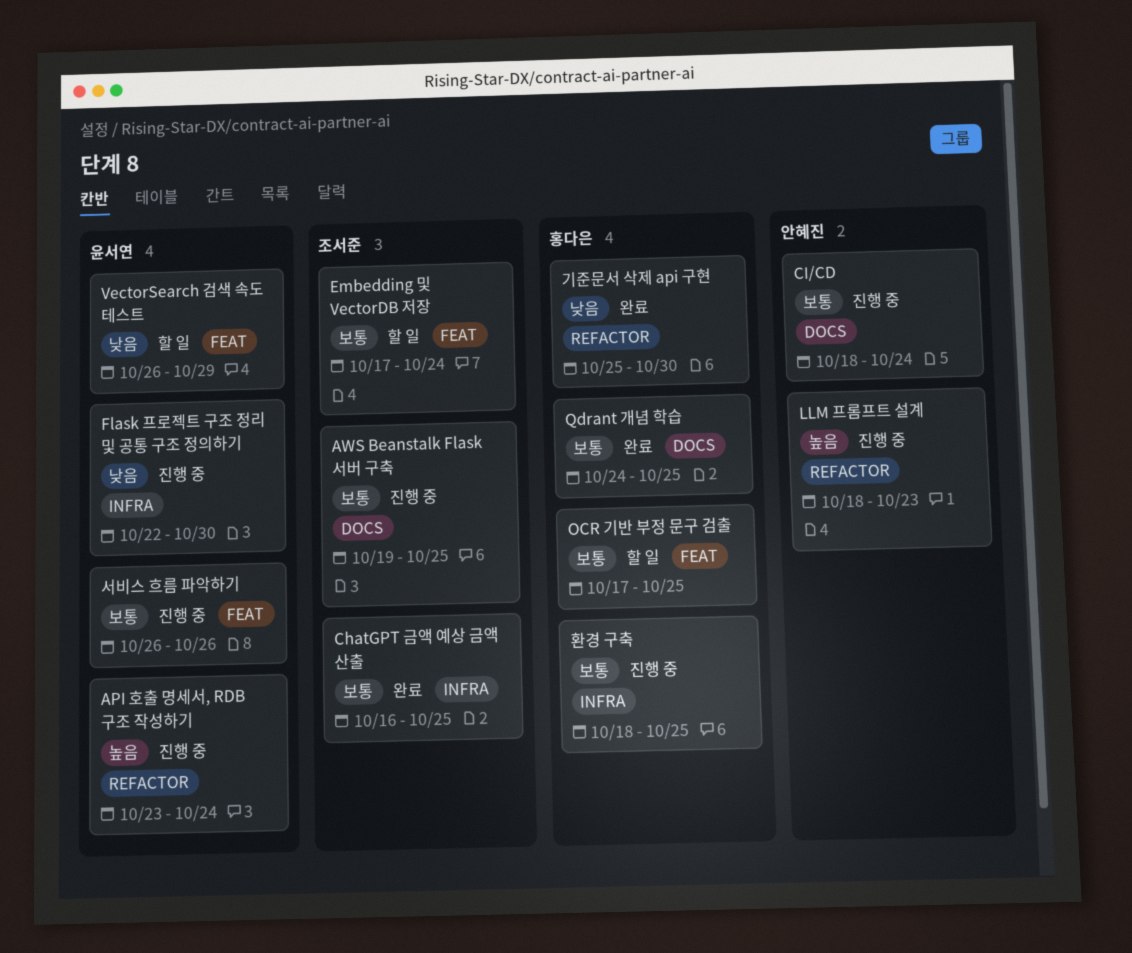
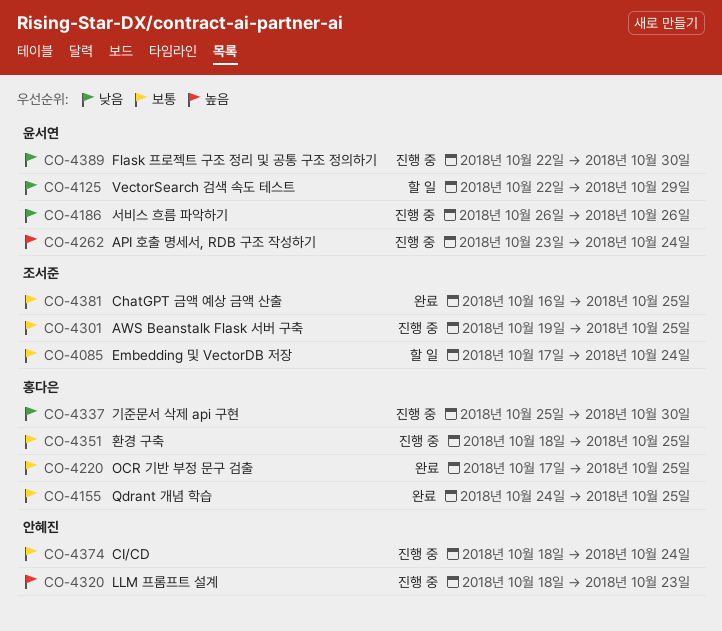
OCR 기반 부정 문구 검출, status: 할 일 -> 완료
VectorSearch 검색 속도 테스트, start: Oct 26 -> Oct 22
기준문서 삭제 api 구현, status: 완료 -> 진행 중
서비스 흐름 파악하기, priority: 보통 -> 낮음

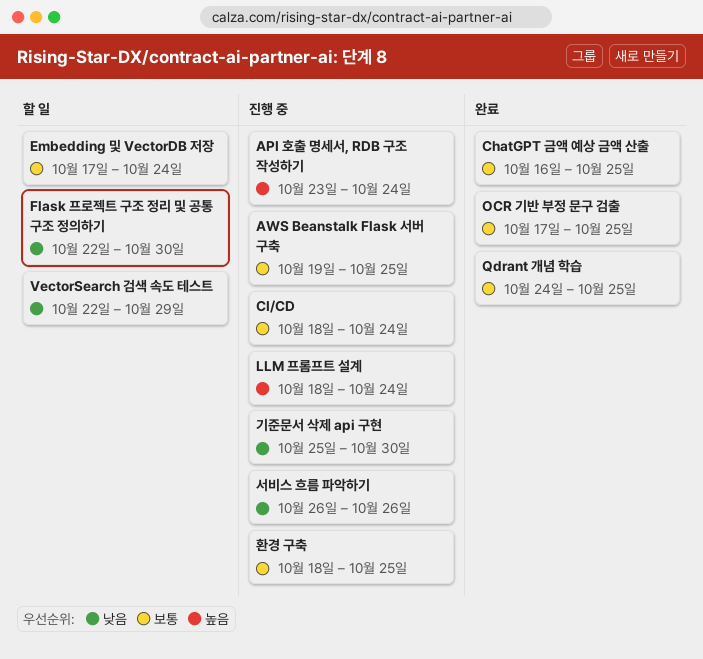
Flask 프로젝트 구조 정리 및 공통 구조 정의하기, status: 진행 중 -> 할 일
LLM 프롬프트 설계, due: Oct 23 -> Oct 24

